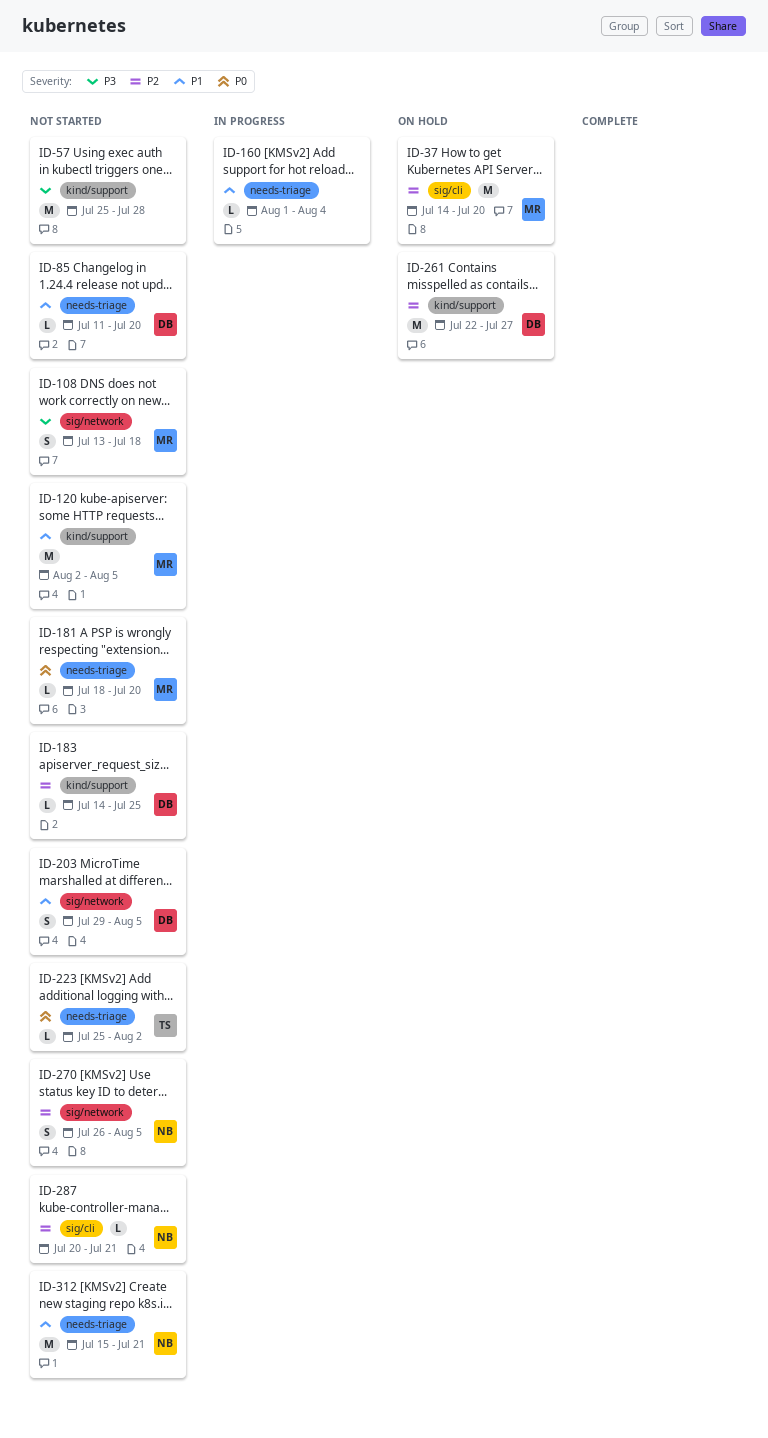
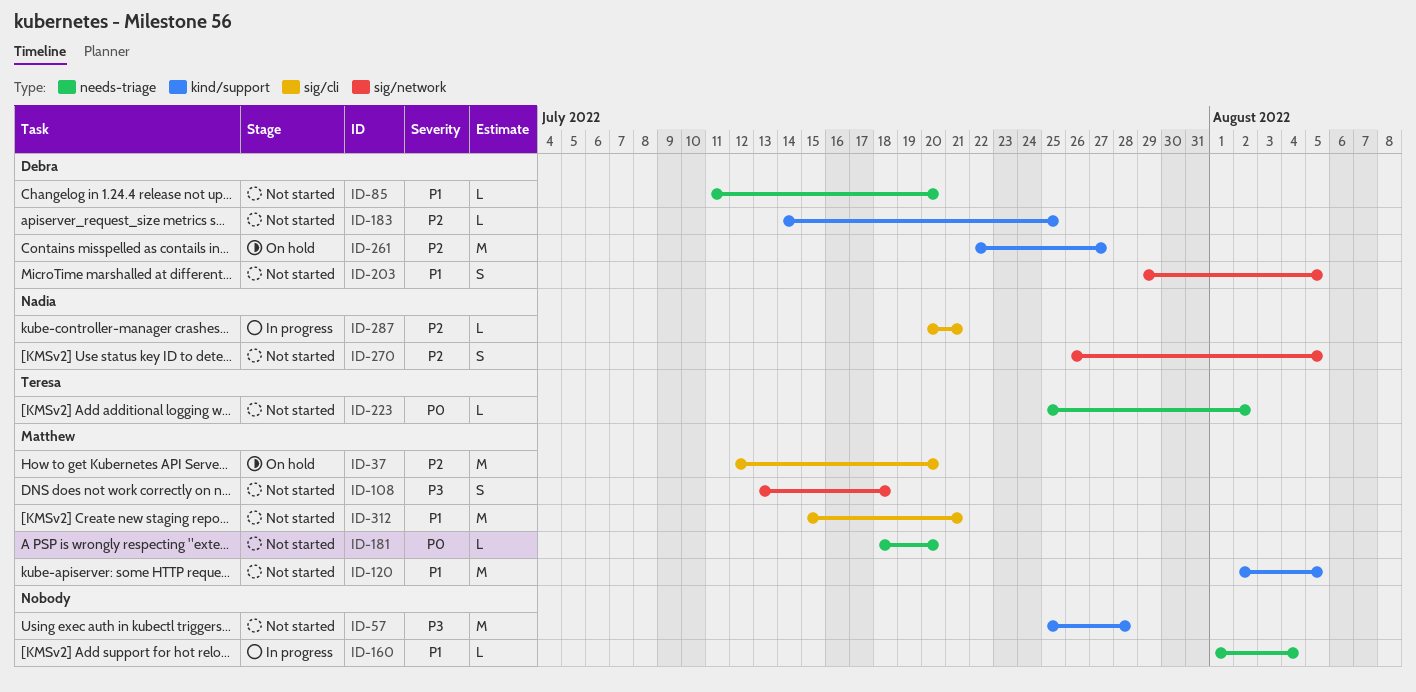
ID-37, start: Jul 14 -> Jul 12
ID-287, status: Not started -> In progress
ID-312, owner: Nadia -> Matthew
ID-312, label: needs-triage -> sig/cli

